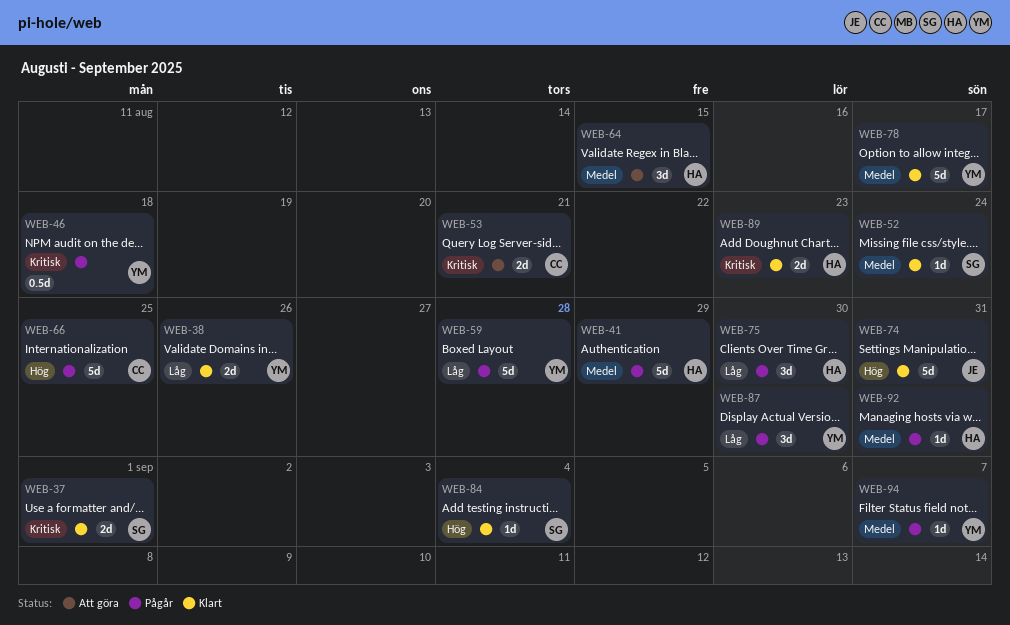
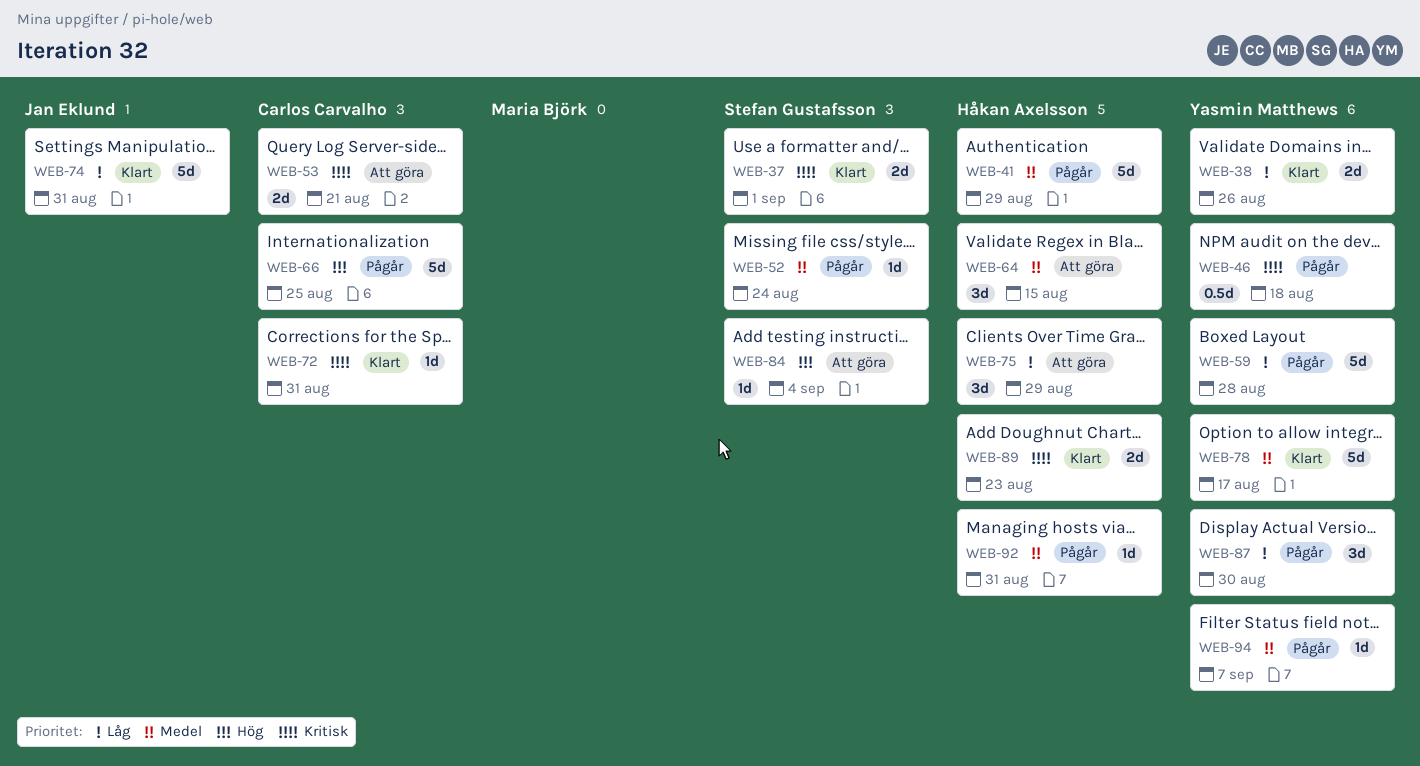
WEB-52, status: Klart -> Pågår
WEB-72: none -> present
WEB-74, priority: Hög -> Låg
WEB-75, status: Pågår -> Att göra
WEB-75, due: Aug 30 -> Aug 29
WEB-84, status: Klart -> Att göra

